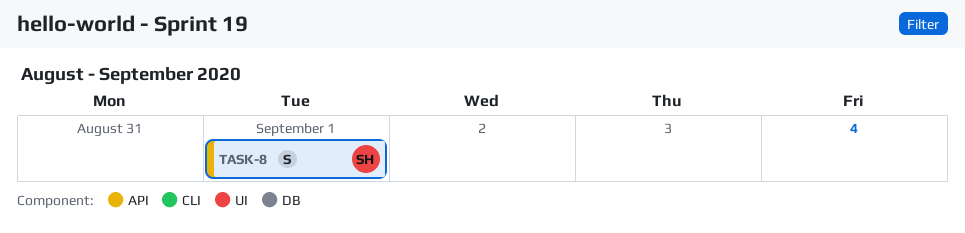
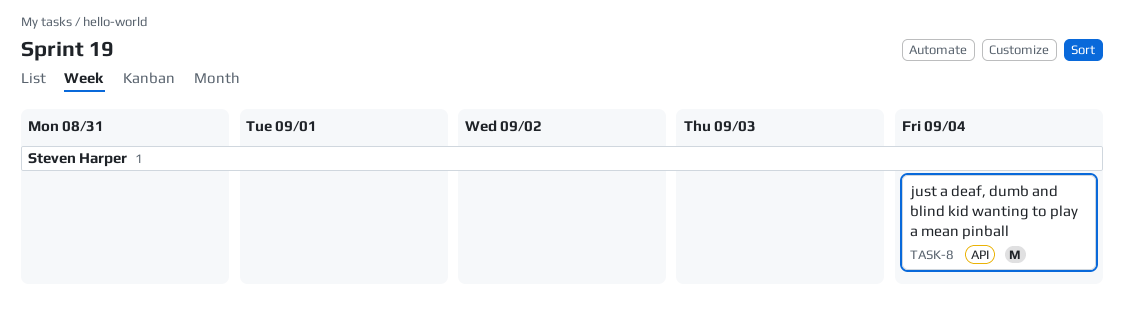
TASK-8, estimate: S -> M
TASK-8, due: Sep 1 -> Sep 4

